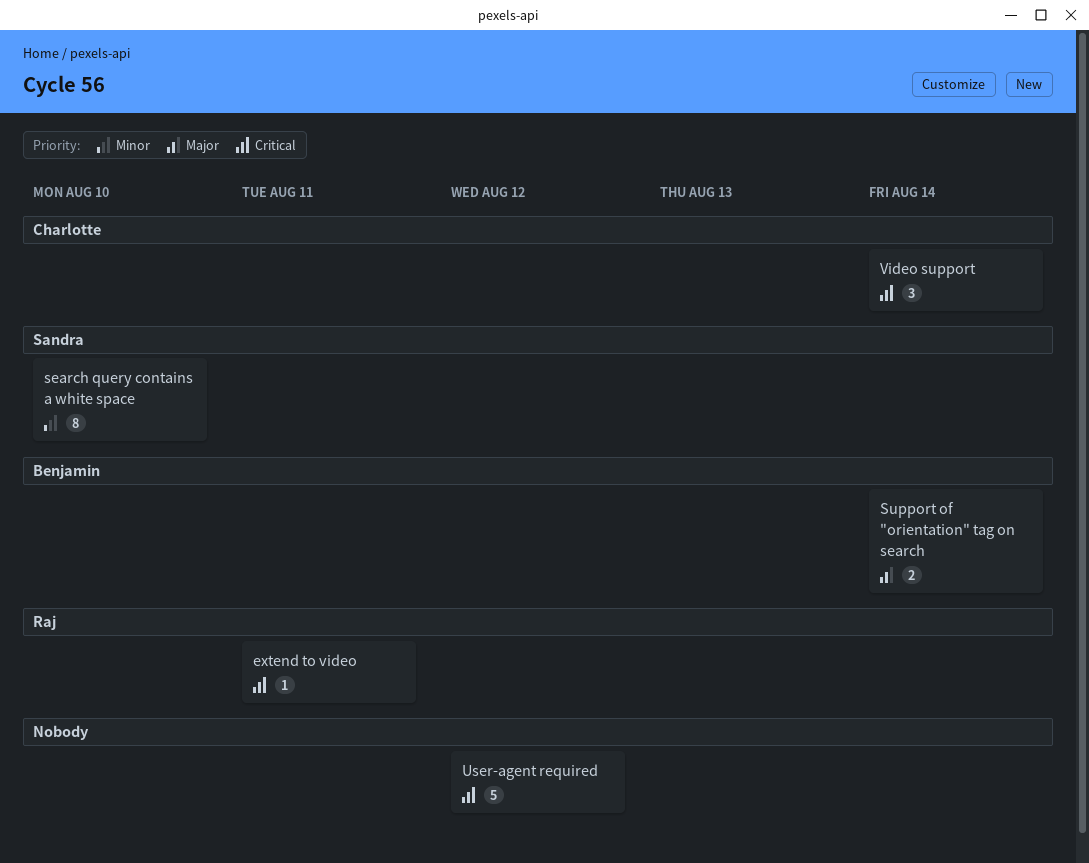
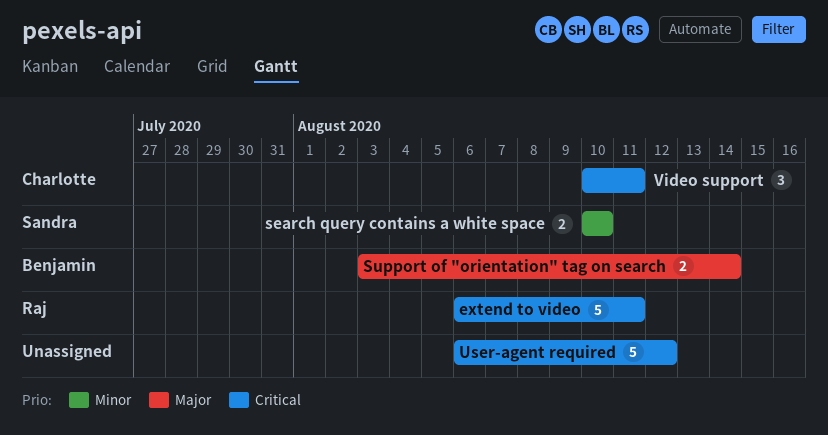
extend to video, estimate: 1 -> 5
search query contains a white space, estimate: 8 -> 2
Video support, due: Aug 14 -> Aug 11

